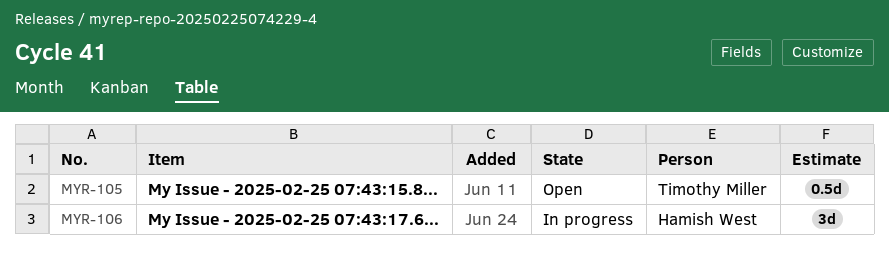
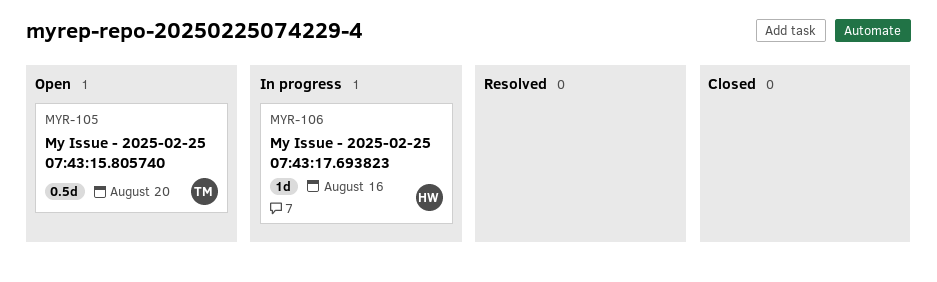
MYR-106, estimate: 3d -> 1d

